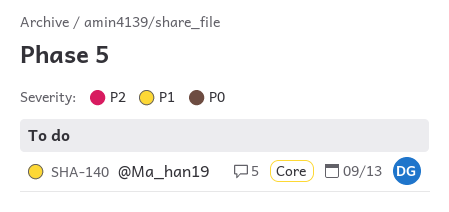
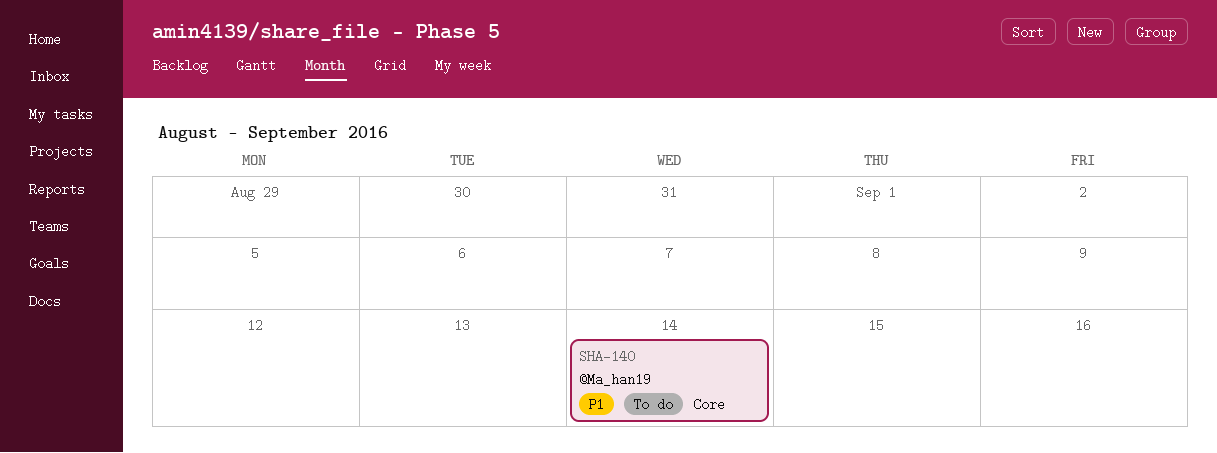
SHA-140, due: Sep 13 -> Sep 14

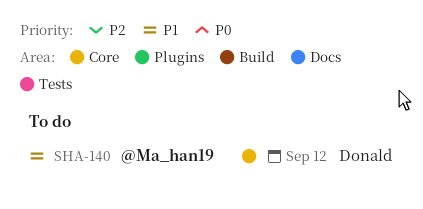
SHA-140, due: Sep 14 -> Sep 12

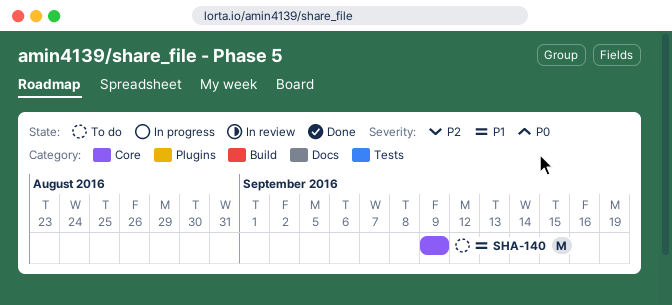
SHA-140, due: Sep 12 -> Sep 9

